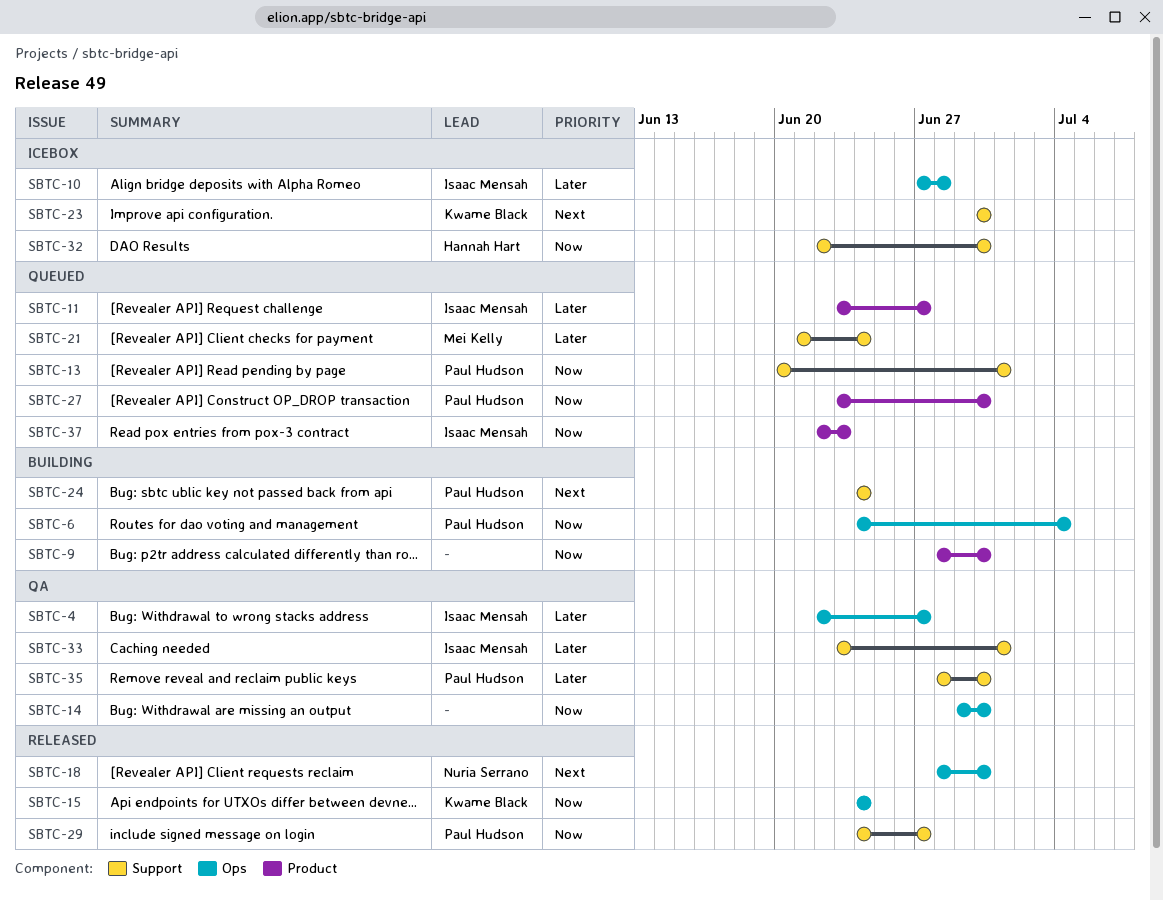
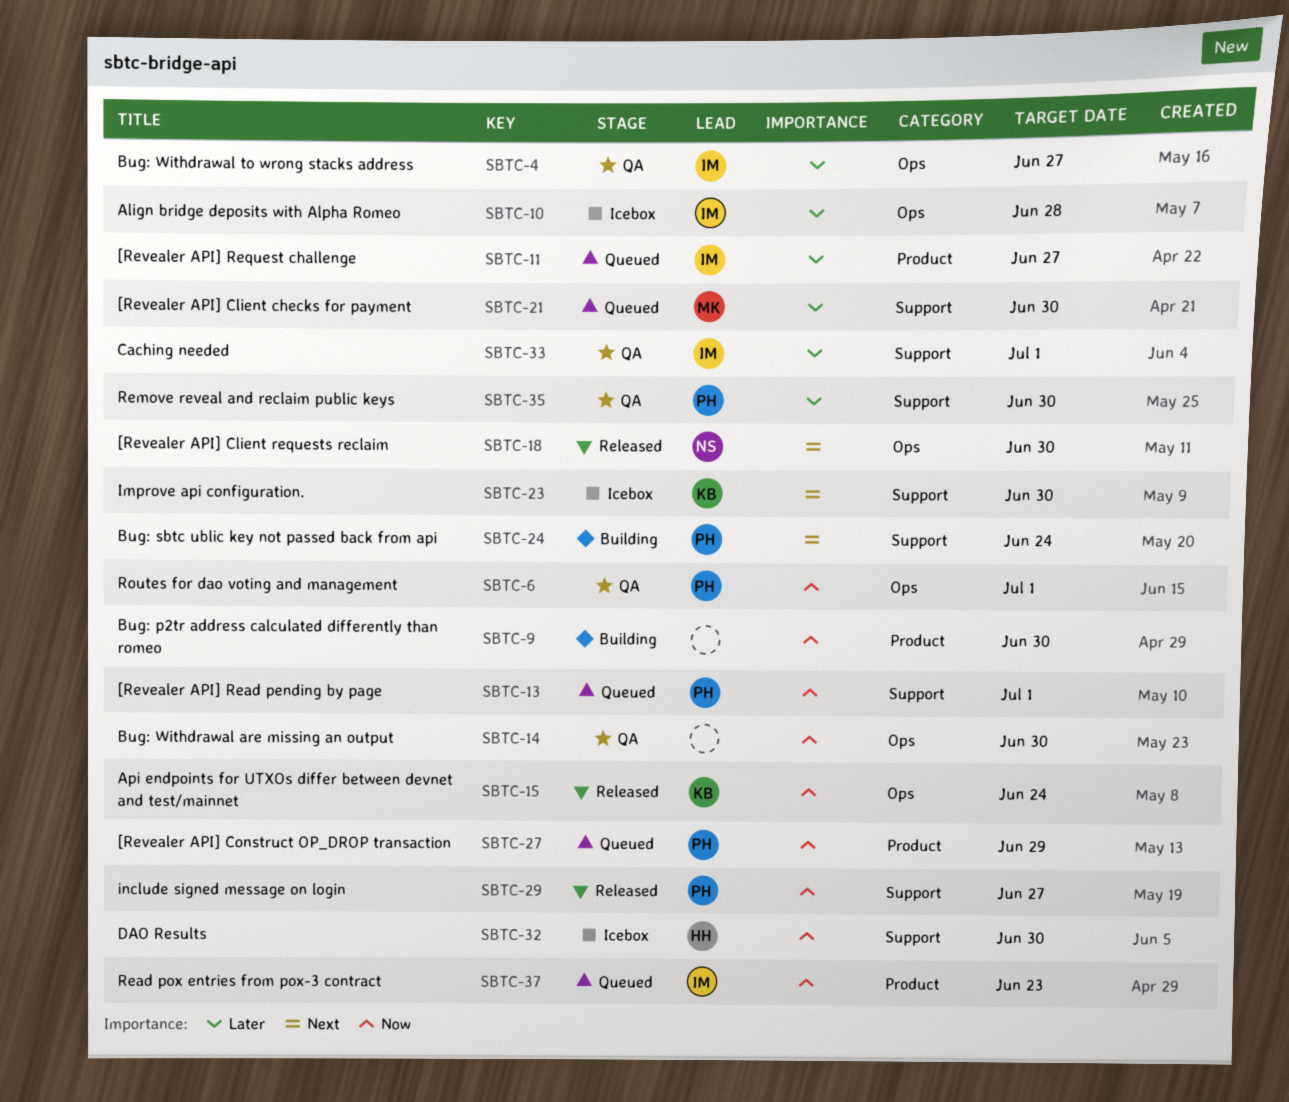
SBTC-6, status: Building -> QA
SBTC-6, due: Jul 4 -> Jul 1
SBTC-21, due: Jun 24 -> Jun 30
SBTC-27, due: Jun 30 -> Jun 29

